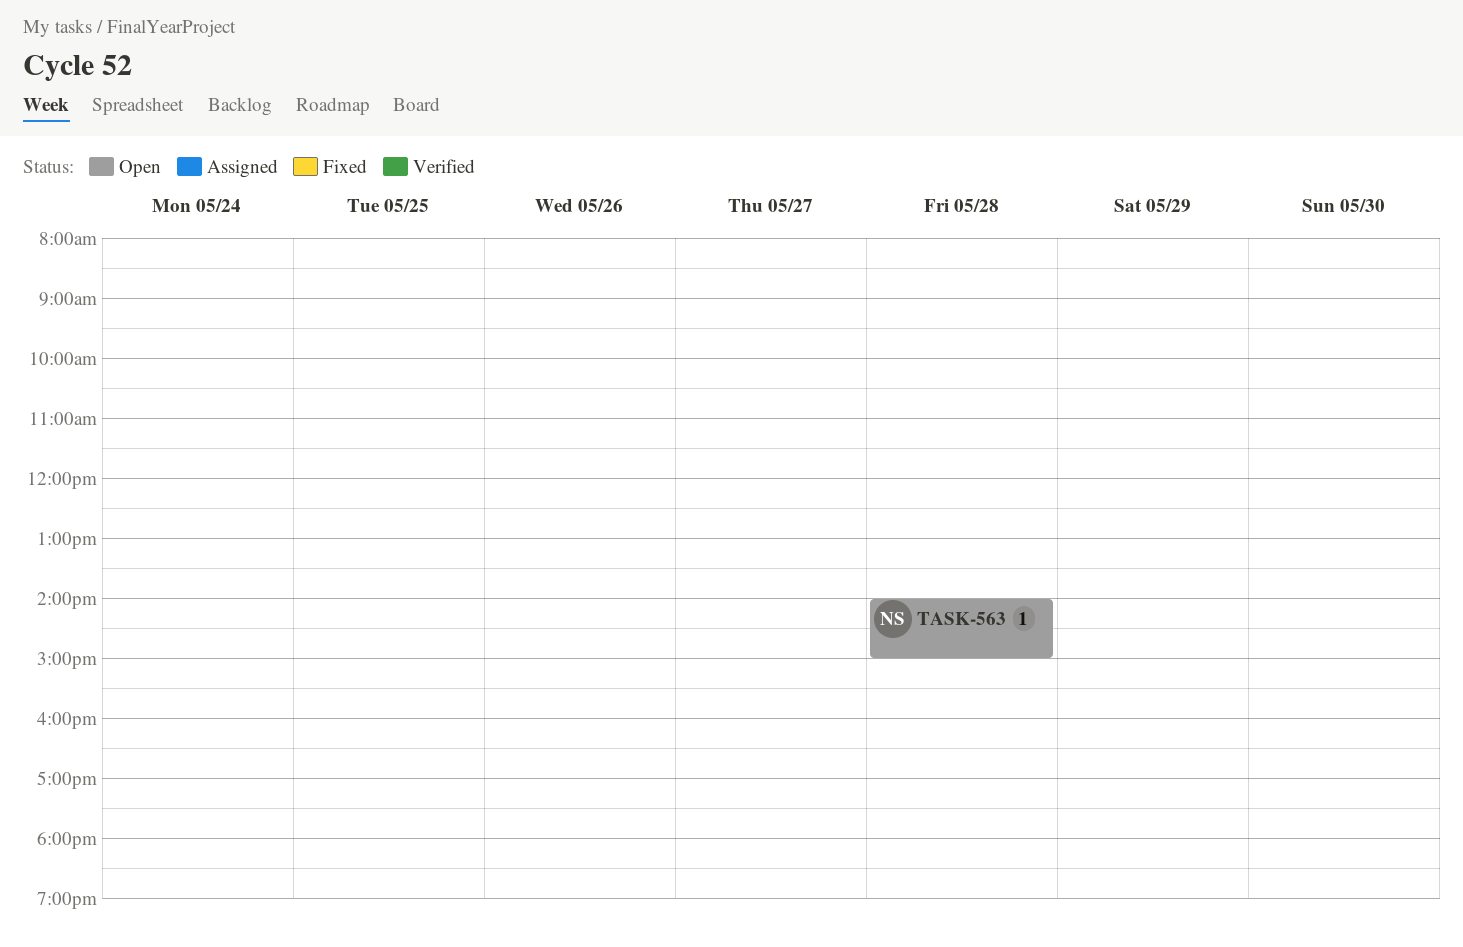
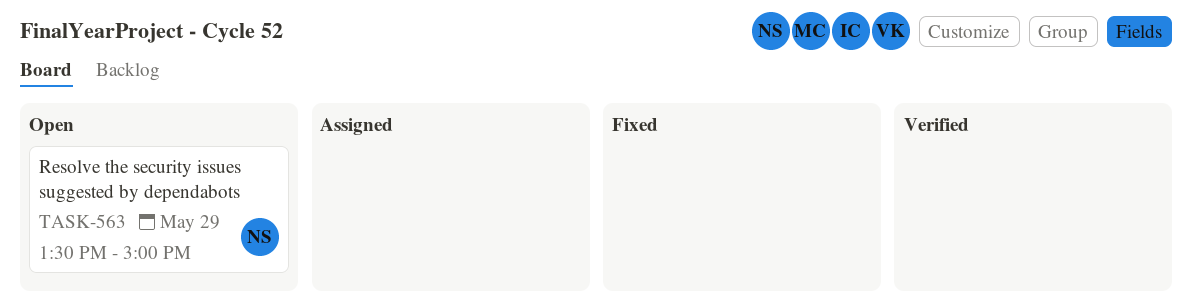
TASK-563, day: May 28 -> May 29
TASK-563, begins: 14:00 -> 13:30

